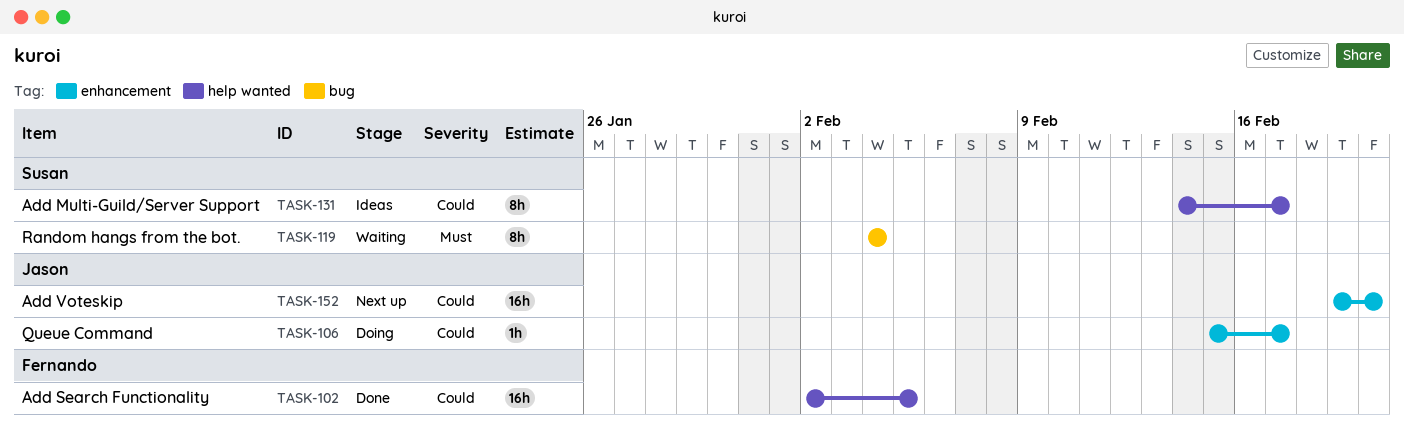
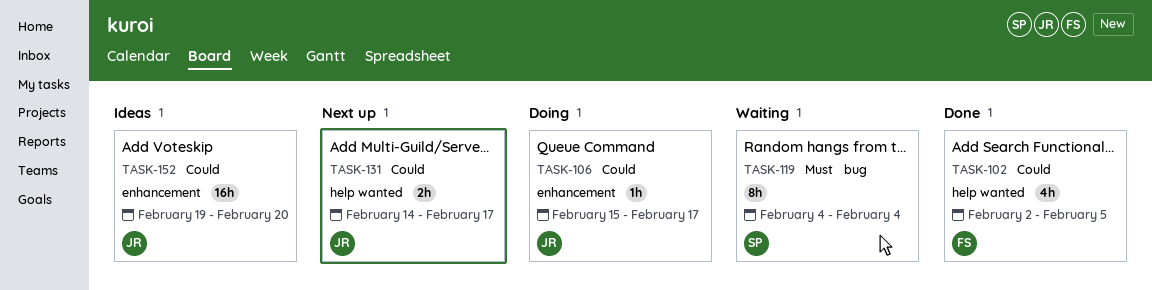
TASK-102, estimate: 16h -> 4h
TASK-131, status: Ideas -> Next up
TASK-131, owner: Susan -> Jason
TASK-131, estimate: 8h -> 2h
TASK-152, status: Next up -> Ideas

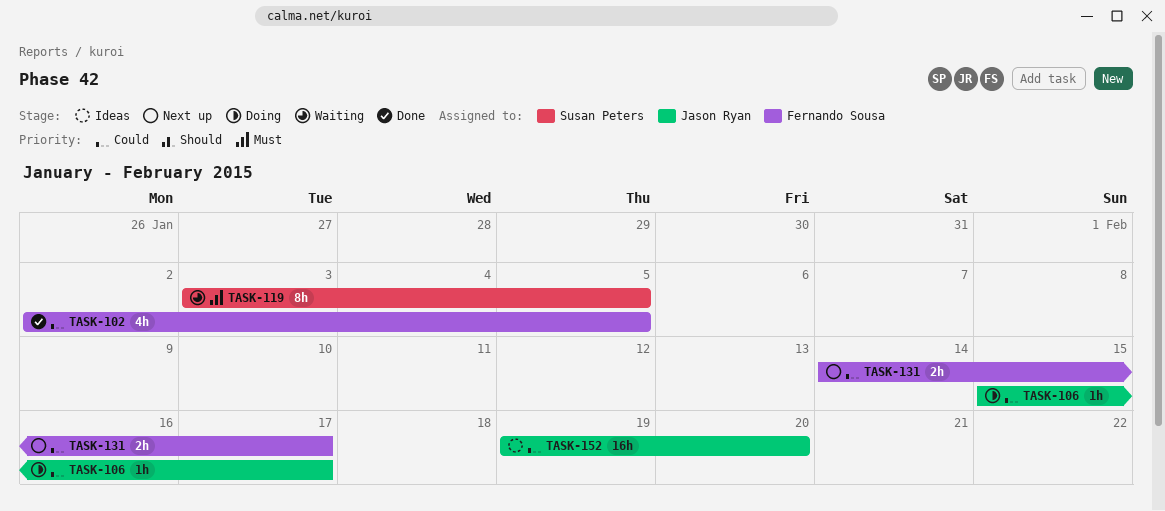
TASK-119, start: Feb 4 -> Feb 3
TASK-119, due: Feb 4 -> Feb 5
TASK-131, owner: Jason Ryan -> Fernando Sousa

